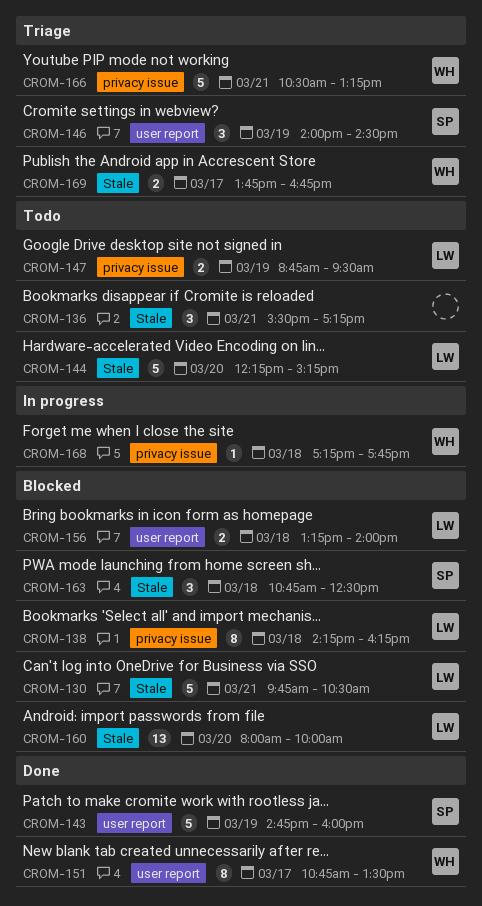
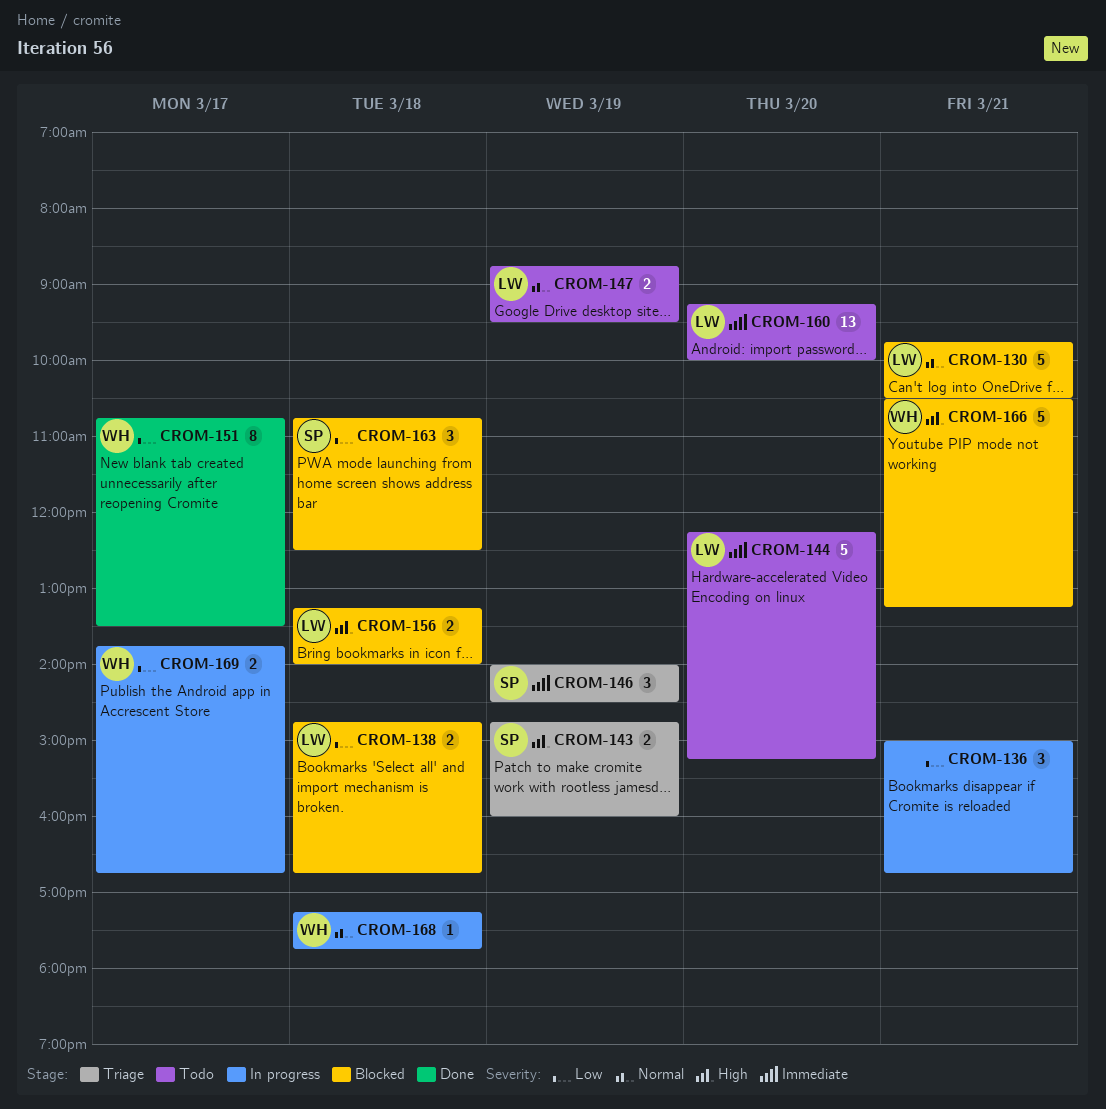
CROM-136, status: Todo -> In progress
CROM-136, begins: 15:30 -> 15:00
CROM-136, ends: 17:15 -> 16:45
CROM-138, estimate: 8 -> 2
CROM-138, begins: 14:15 -> 14:45
CROM-138, ends: 16:15 -> 16:45
CROM-143, status: Done -> Triage
CROM-143, estimate: 5 -> 2
CROM-160, status: Blocked -> Todo
CROM-160, begins: 08:00 -> 09:15
CROM-166, status: Triage -> Blocked
CROM-169, status: Triage -> In progress

